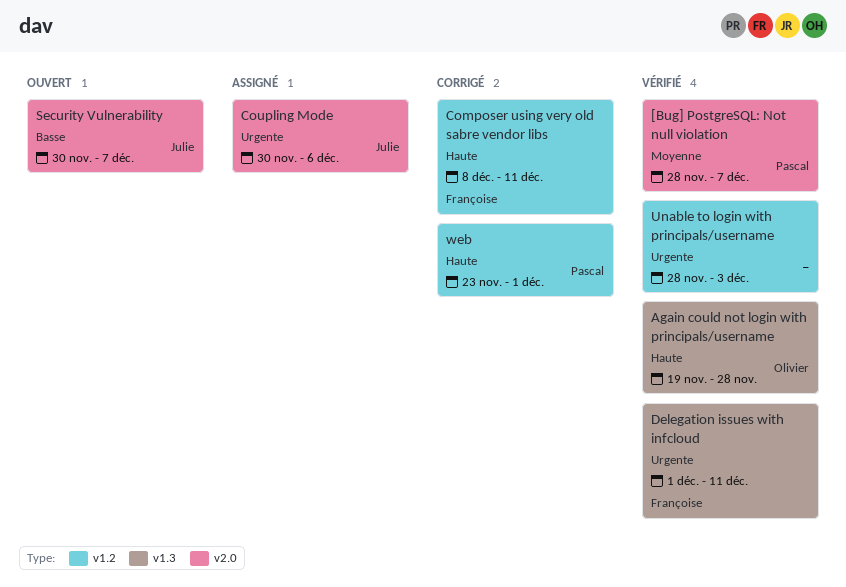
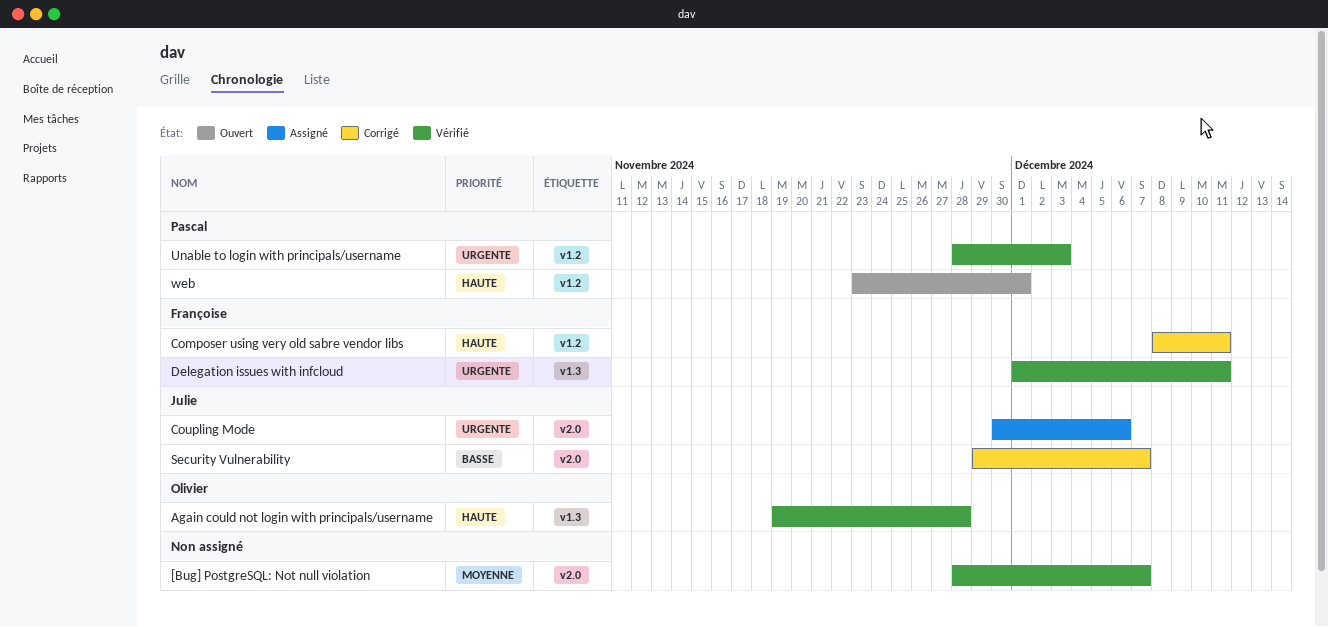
[Bug] PostgreSQL: Not null violation, owner: Pascal -> none
Security Vulnerability, status: Ouvert -> Corrigé
Security Vulnerability, start: Nov 30 -> Nov 29
Unable to login with principals/username, owner: none -> Pascal
web, status: Corrigé -> Ouvert

